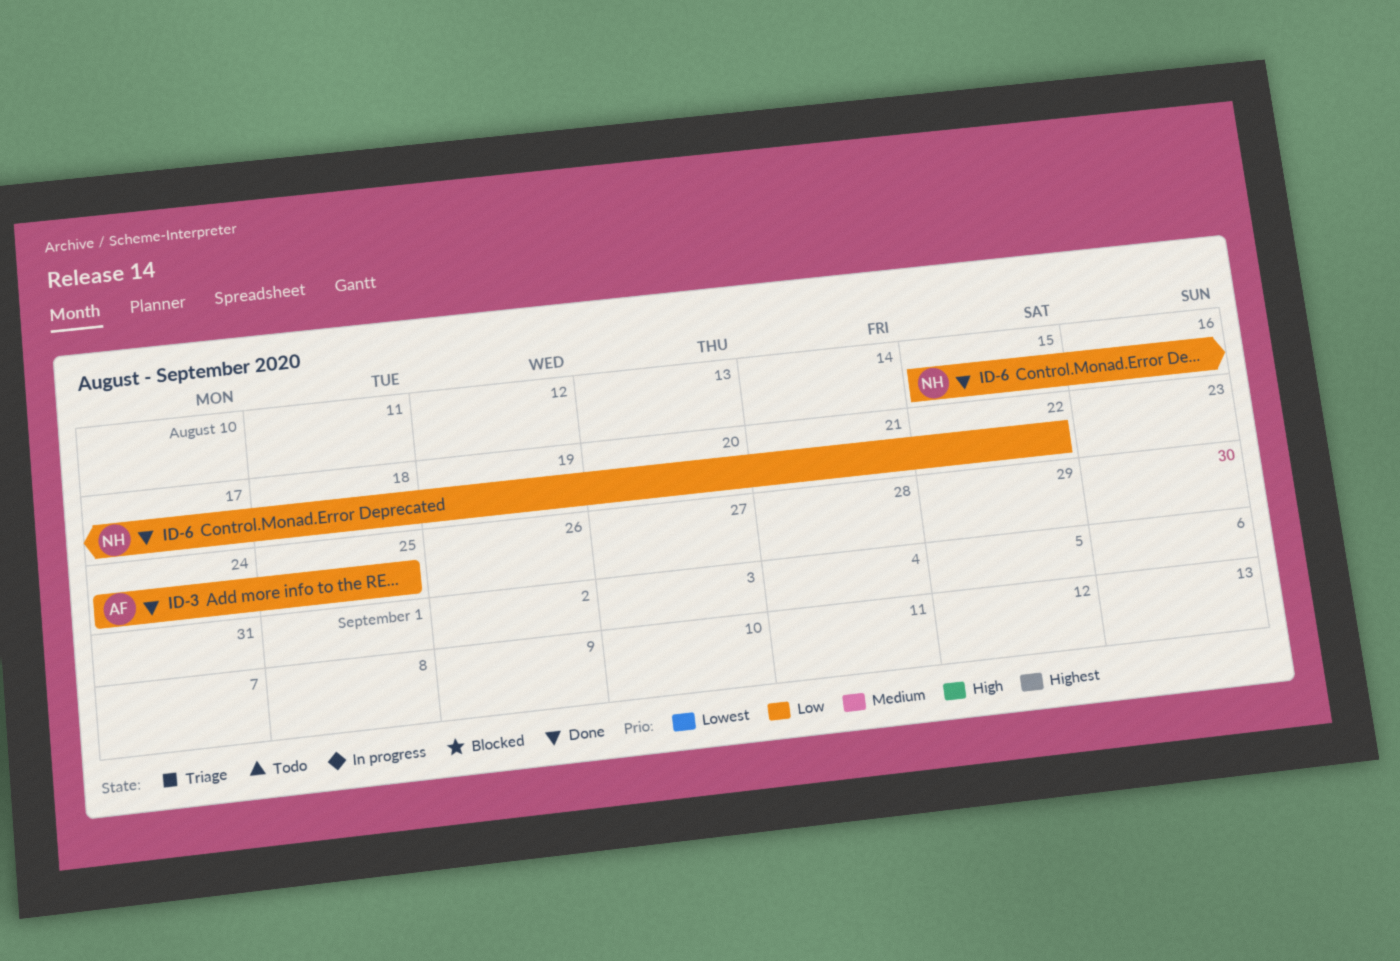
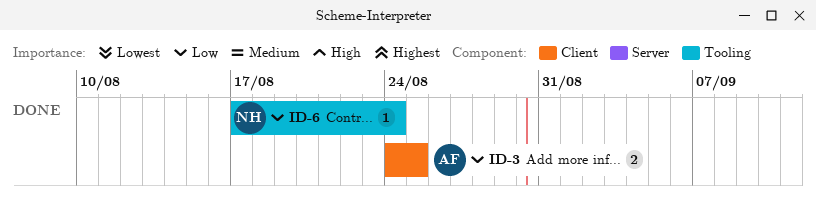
ID-6, start: Aug 15 -> Aug 17
ID-6, due: Aug 22 -> Aug 24

